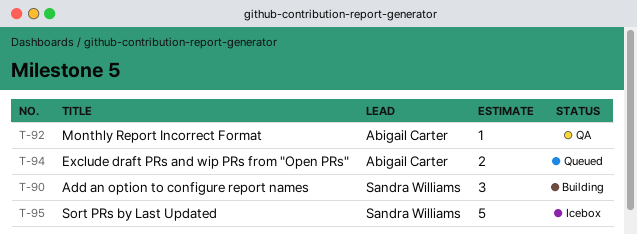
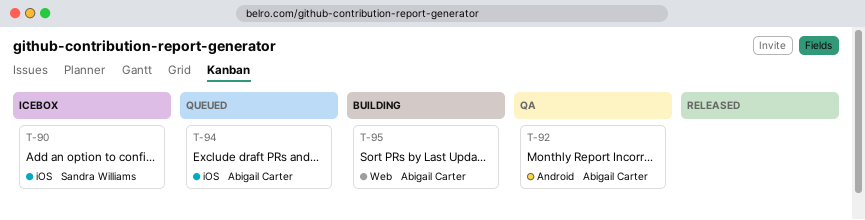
T-90, status: Building -> Icebox
T-95, status: Icebox -> Building
T-95, owner: Sandra Williams -> Abigail Carter

